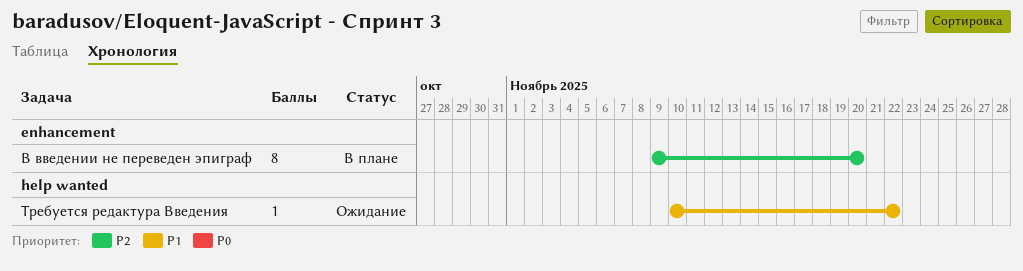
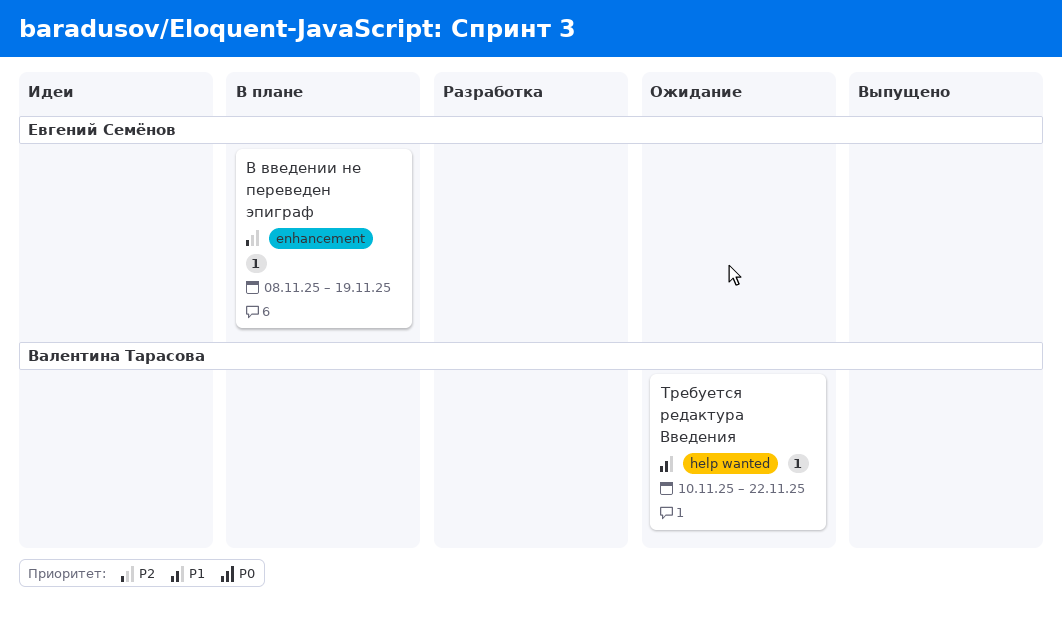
В введении не переведен эпиграф, estimate: 8 -> 1
В введении не переведен эпиграф, start: Nov 9 -> Nov 8
В введении не переведен эпиграф, due: Nov 20 -> Nov 19

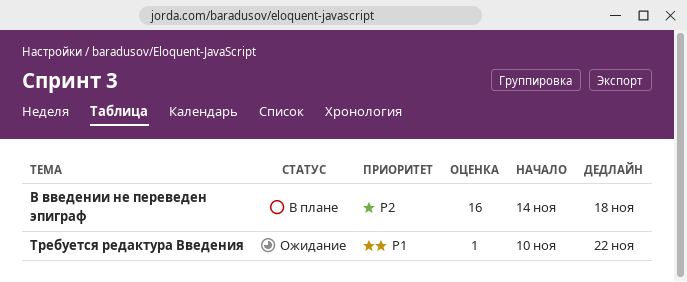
В введении не переведен эпиграф, estimate: 1 -> 16
В введении не переведен эпиграф, start: Nov 8 -> Nov 14
В введении не переведен эпиграф, due: Nov 19 -> Nov 18

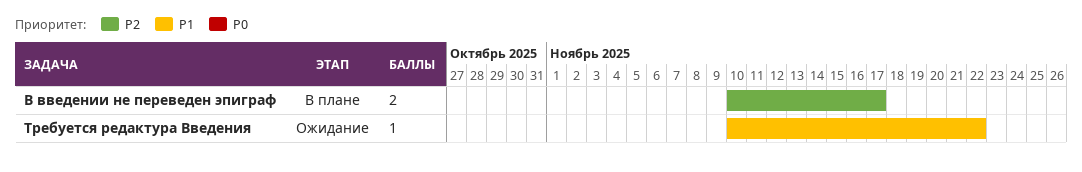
В введении не переведен эпиграф, estimate: 16 -> 2
В введении не переведен эпиграф, start: Nov 14 -> Nov 10
В введении не переведен эпиграф, due: Nov 18 -> Nov 17

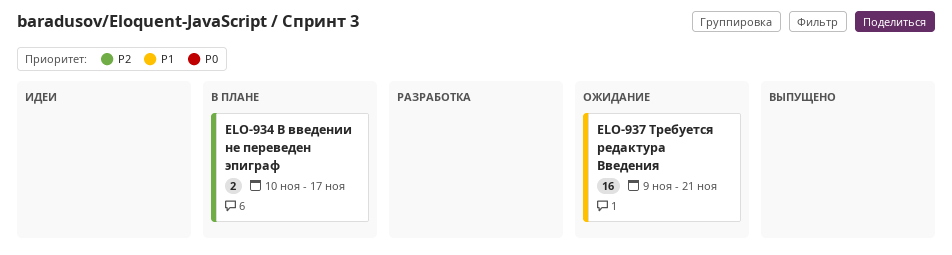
Требуется редактура Введения, estimate: 1 -> 16
Требуется редактура Введения, start: Nov 10 -> Nov 9
Требуется редактура Введения, due: Nov 22 -> Nov 21

